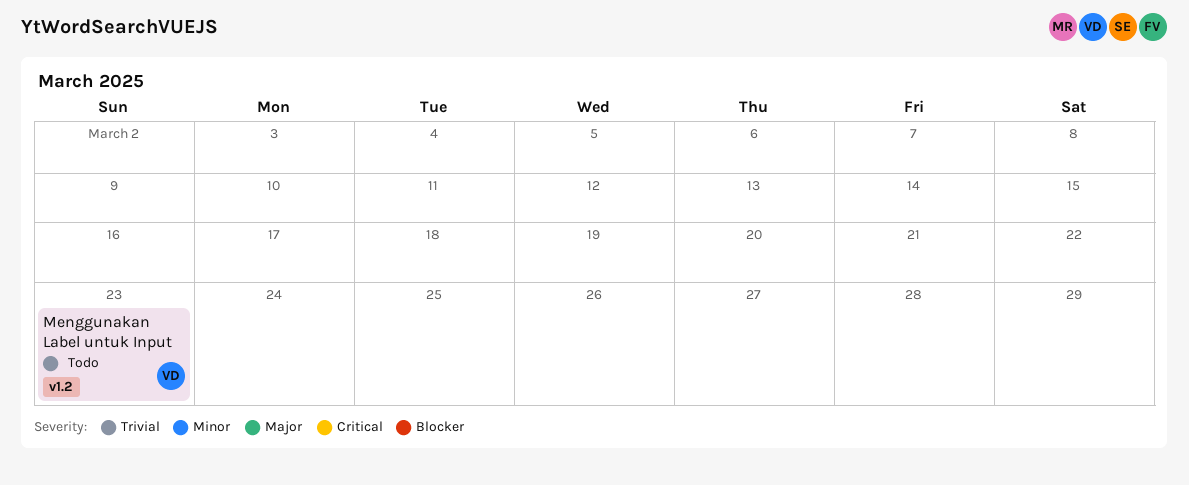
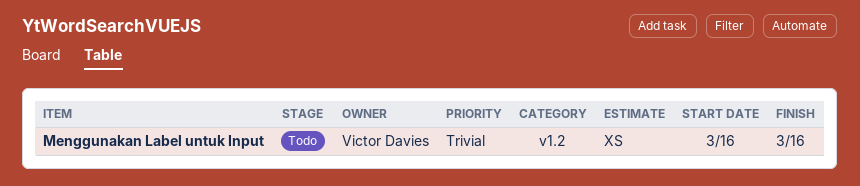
Menggunakan Label untuk Input, due: Mar 23 -> Mar 16

